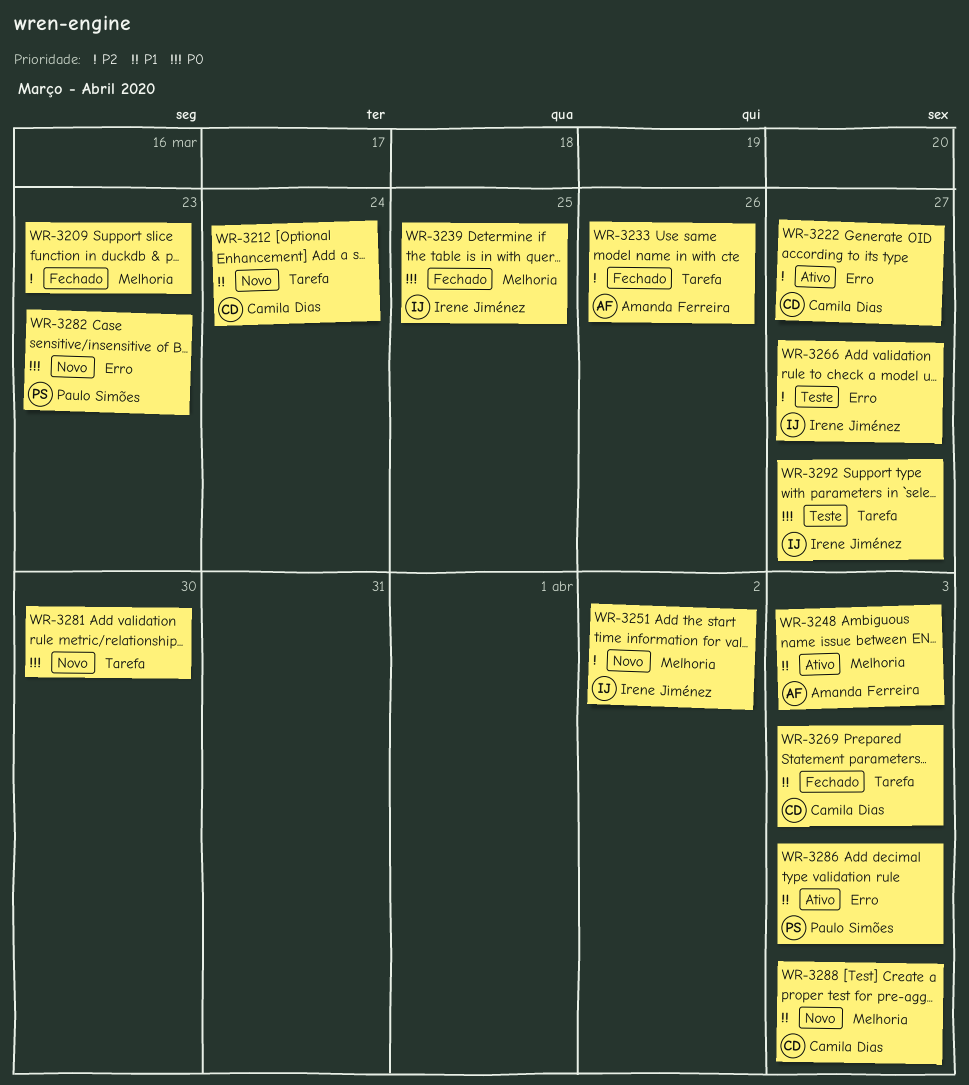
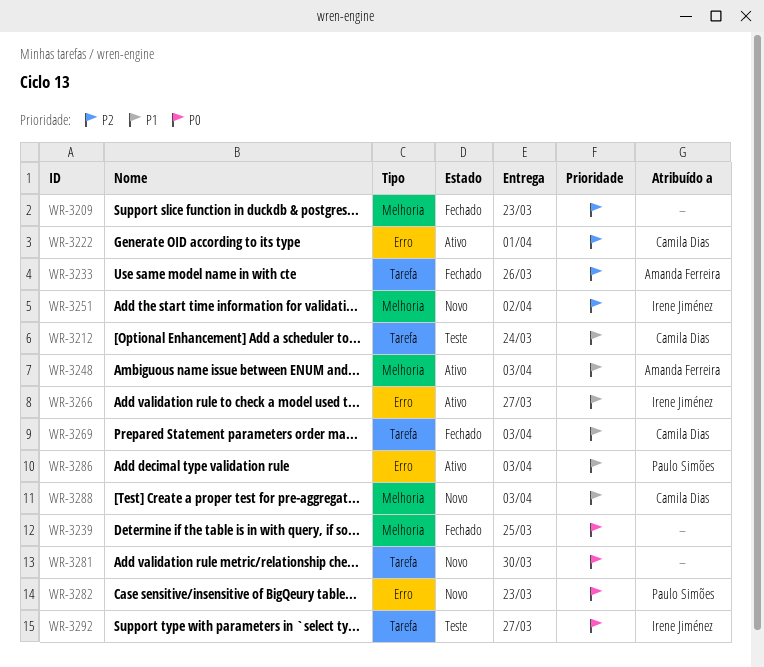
WR-3212, status: Novo -> Teste
WR-3222, due: Mar 27 -> Apr 1
WR-3239, owner: Irene Jiménez -> none
WR-3266, status: Teste -> Ativo
WR-3266, priority: P2 -> P1

